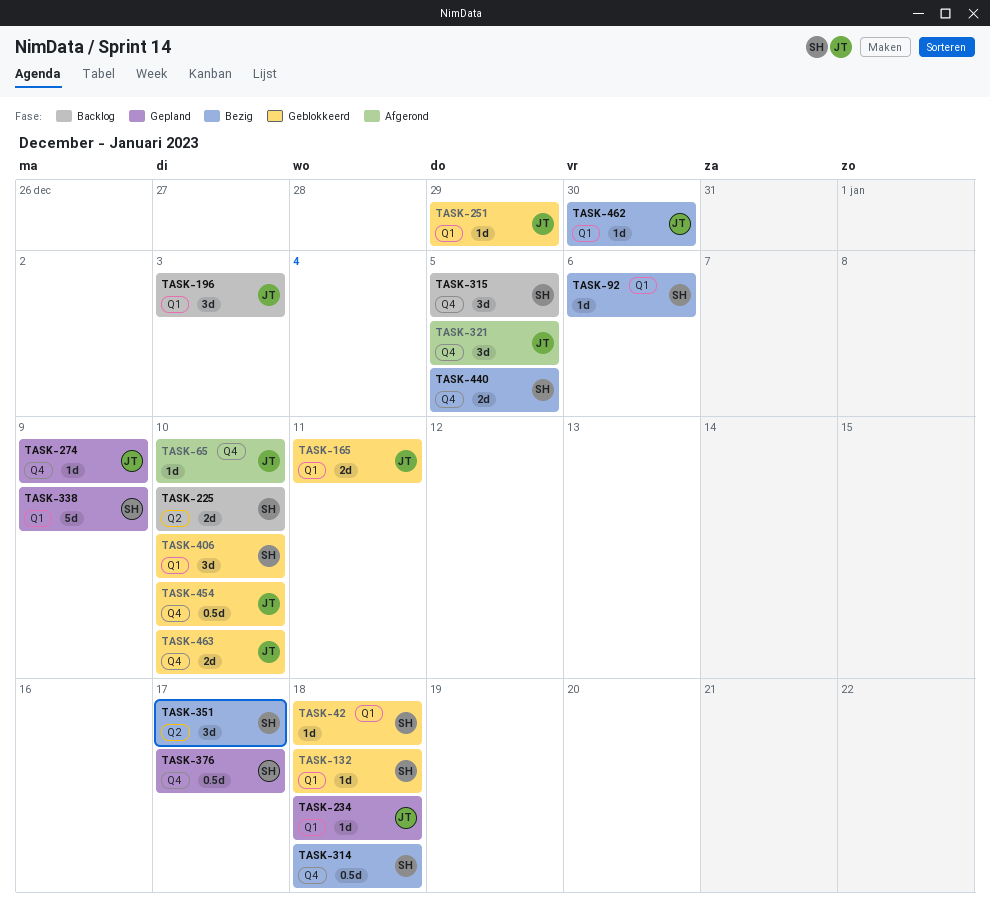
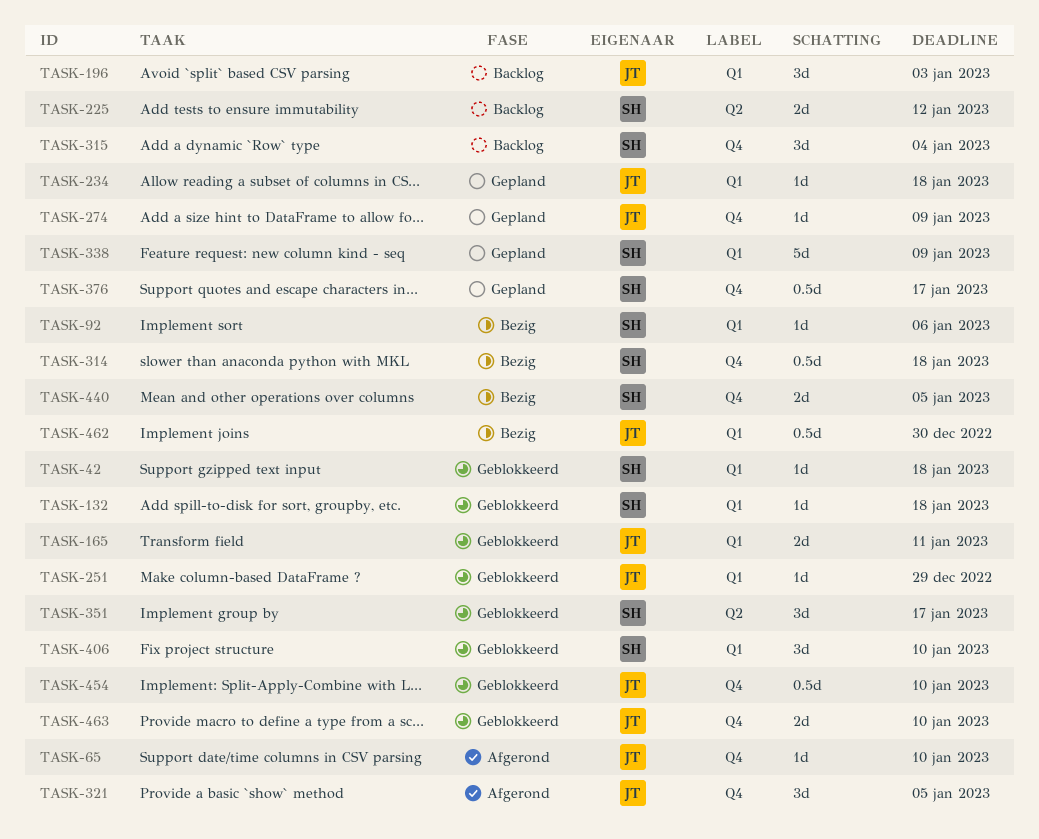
TASK-225, due: Jan 10 -> Jan 12
TASK-315, due: Jan 5 -> Jan 4
TASK-351, status: Bezig -> Geblokkeerd
TASK-462, estimate: 1d -> 0.5d

